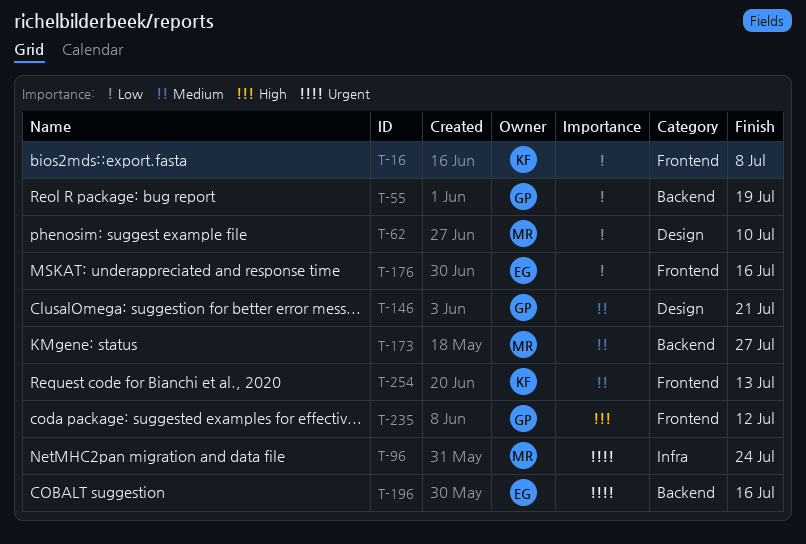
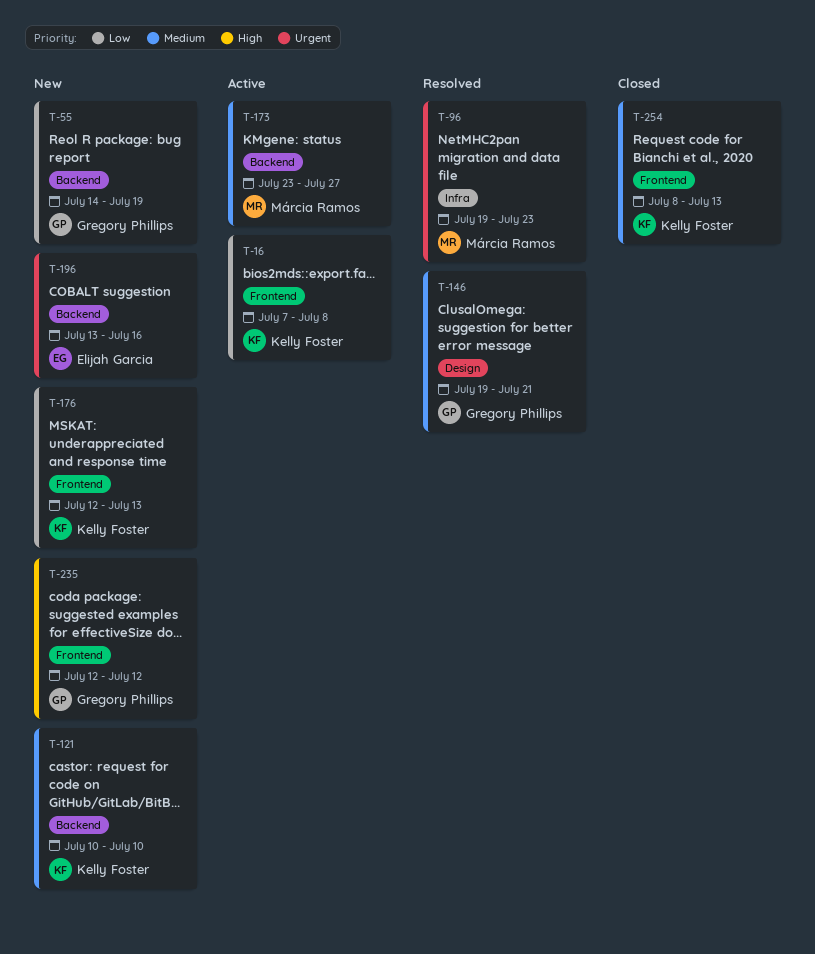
T-62: present -> none
T-96, due: Jul 24 -> Jul 23
T-121: none -> present
T-176, owner: Elijah Garcia -> Kelly Foster
T-176, due: Jul 16 -> Jul 13

